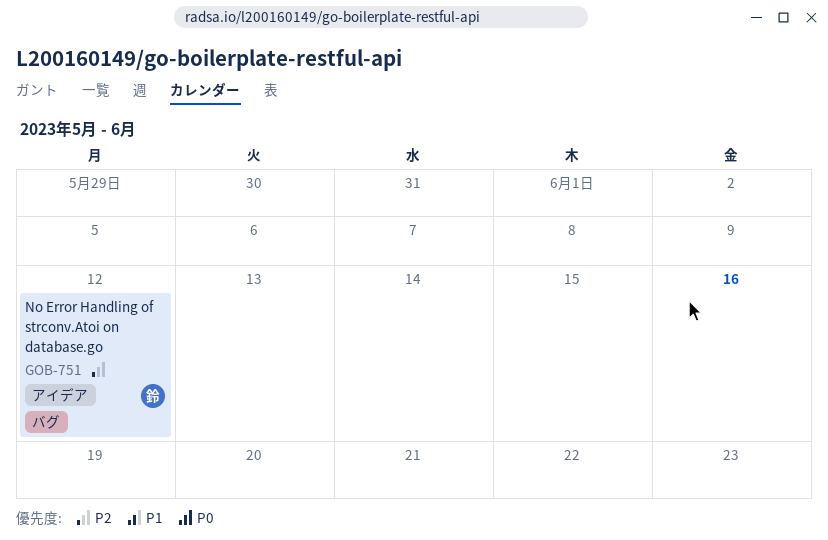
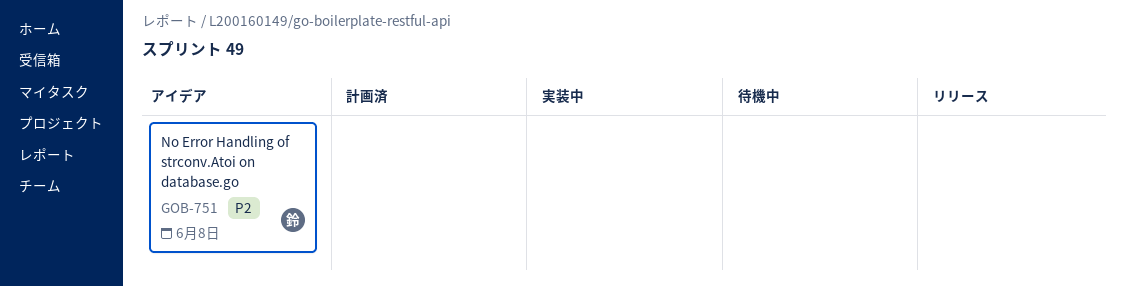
GOB-751, due: Jun 12 -> Jun 8

